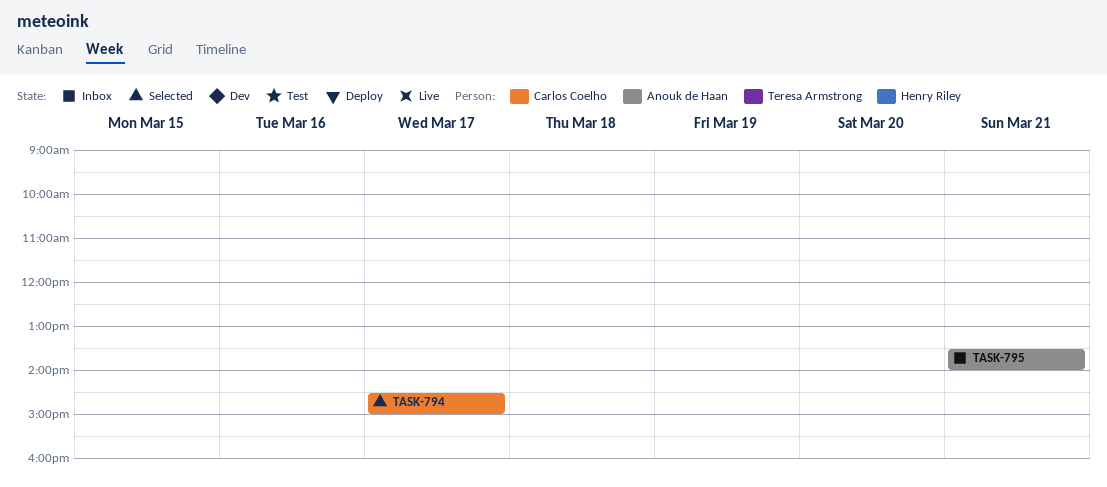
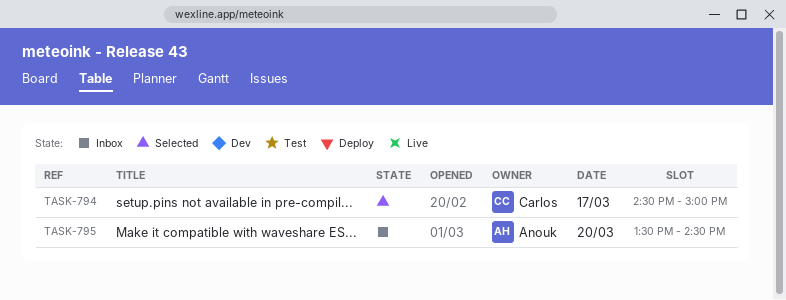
TASK-795, day: Mar 21 -> Mar 20
TASK-795, ends: 14:00 -> 14:30

